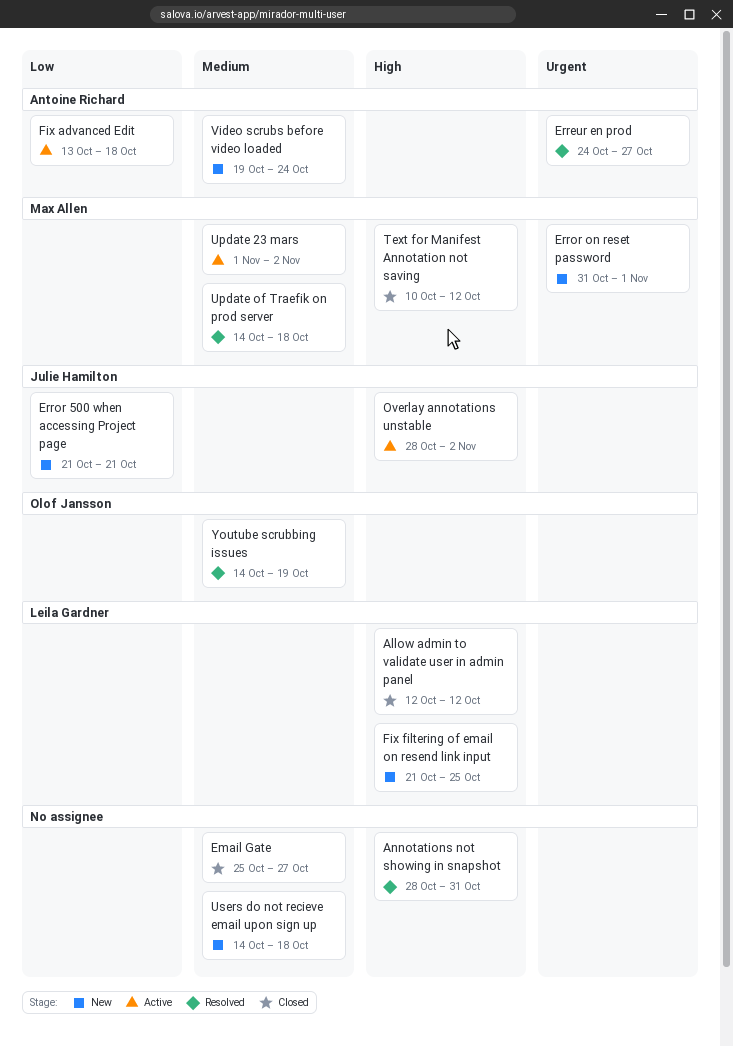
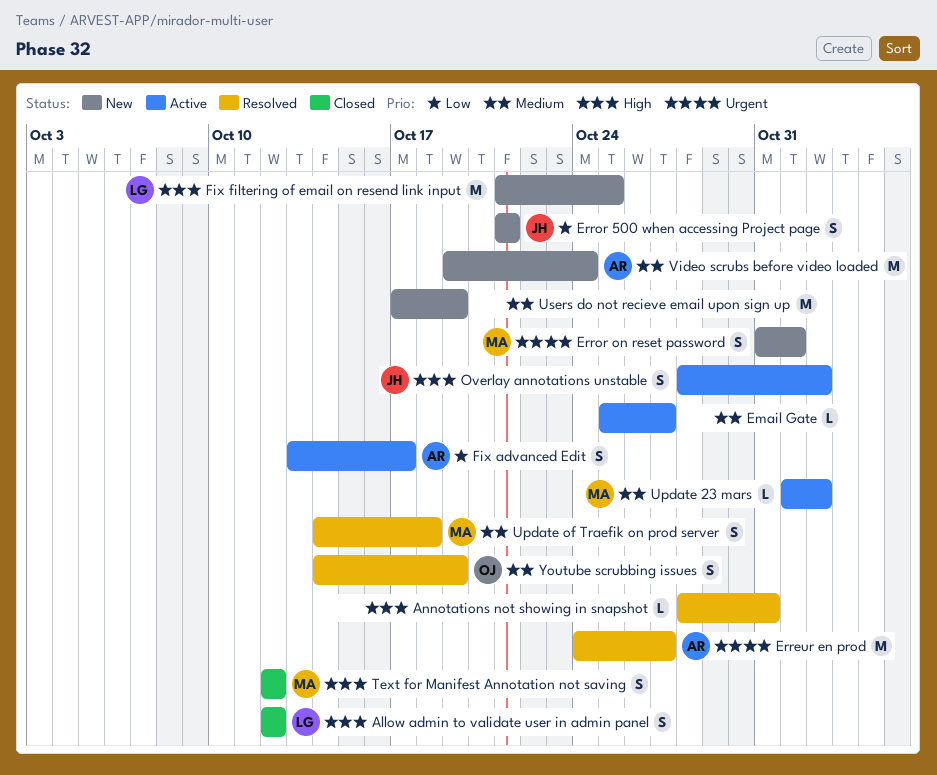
Email Gate, status: Closed -> Active
Fix advanced Edit, due: Oct 18 -> Oct 17
Text for Manifest Annotation not saving, start: Oct 10 -> Oct 12
Users do not recieve email upon sign up, start: Oct 14 -> Oct 17
Users do not recieve email upon sign up, due: Oct 18 -> Oct 19

